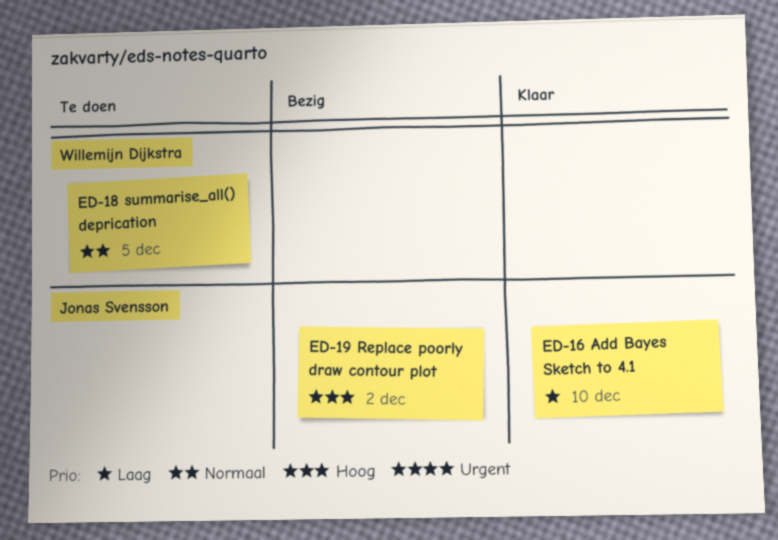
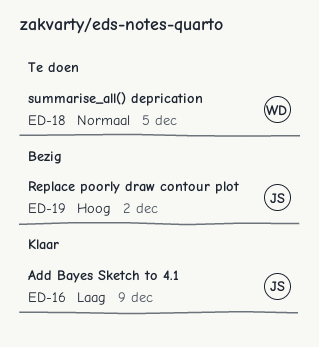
ED-16, due: Dec 10 -> Dec 9

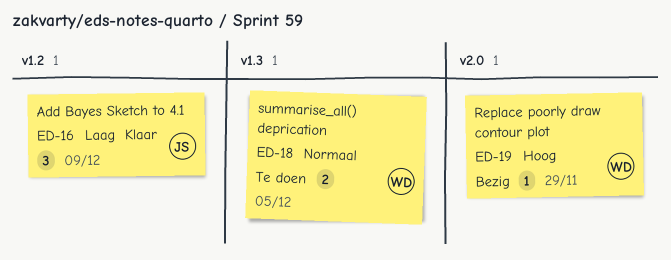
ED-19, owner: JS -> WD
ED-19, due: Dec 2 -> Nov 29

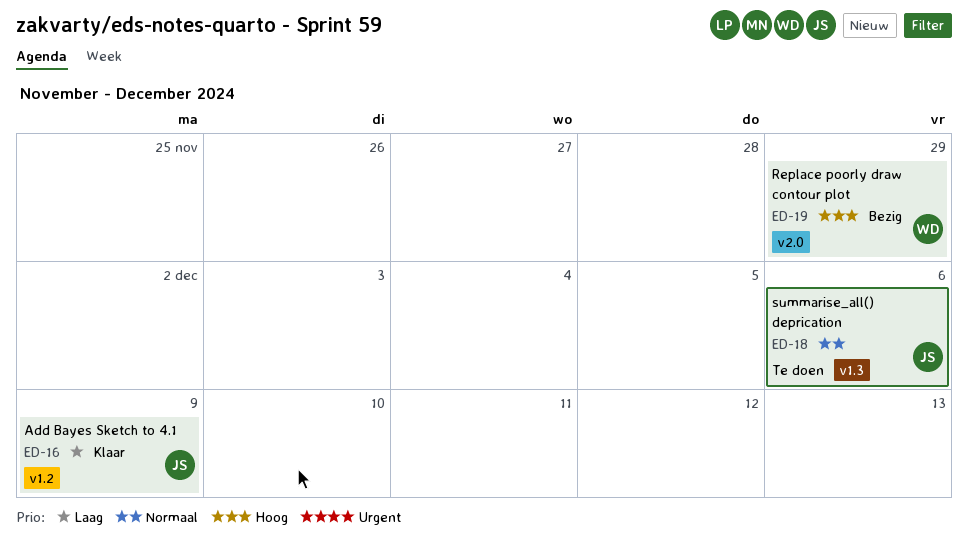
ED-18, owner: WD -> JS
ED-18, due: Dec 5 -> Dec 6

